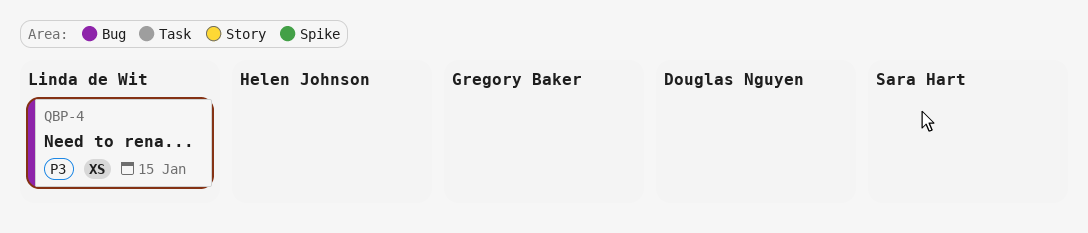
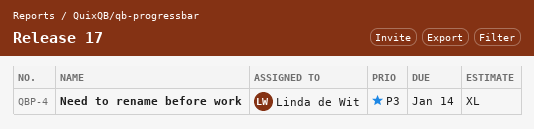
QBP-4, estimate: XS -> XL
QBP-4, due: Jan 15 -> Jan 14

